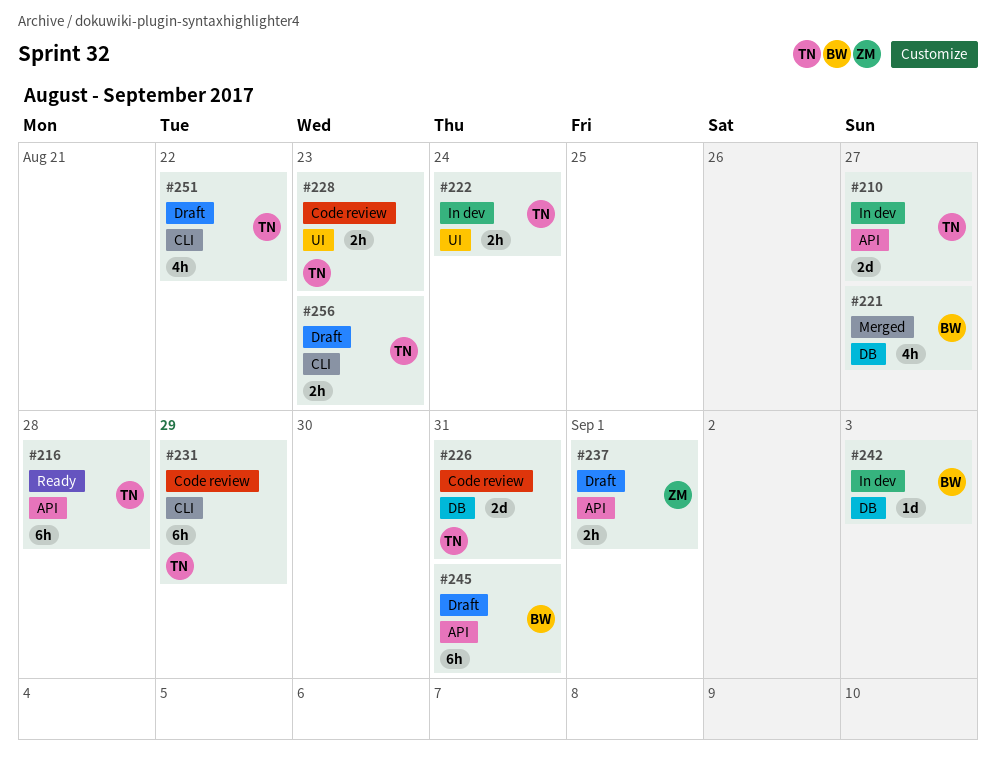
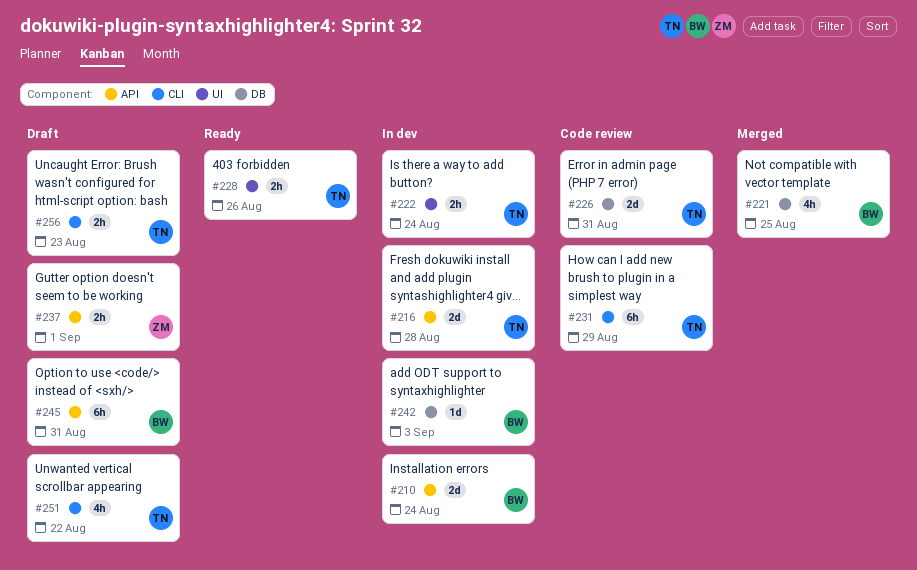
#210, owner: TN -> BW
#210, due: Aug 27 -> Aug 24
#216, status: Ready -> In dev
#216, estimate: 6h -> 2d
#221, due: Aug 27 -> Aug 25
#228, status: Code review -> Ready
#228, due: Aug 23 -> Aug 26

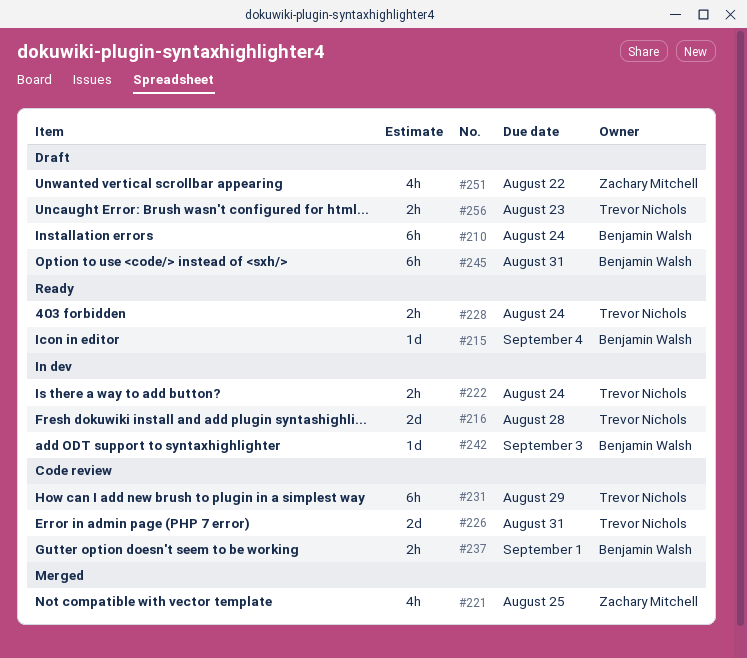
#210, status: In dev -> Draft
#210, estimate: 2d -> 6h
#215: none -> present
#221, owner: Benjamin Walsh -> Zachary Mitchell
#228, due: Aug 26 -> Aug 24
#237, status: Draft -> Code review
#237, owner: Zachary Mitchell -> Benjamin Walsh
#251, owner: Trevor Nichols -> Zachary Mitchell

